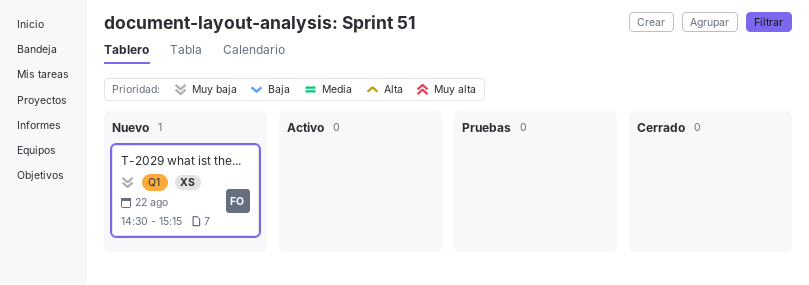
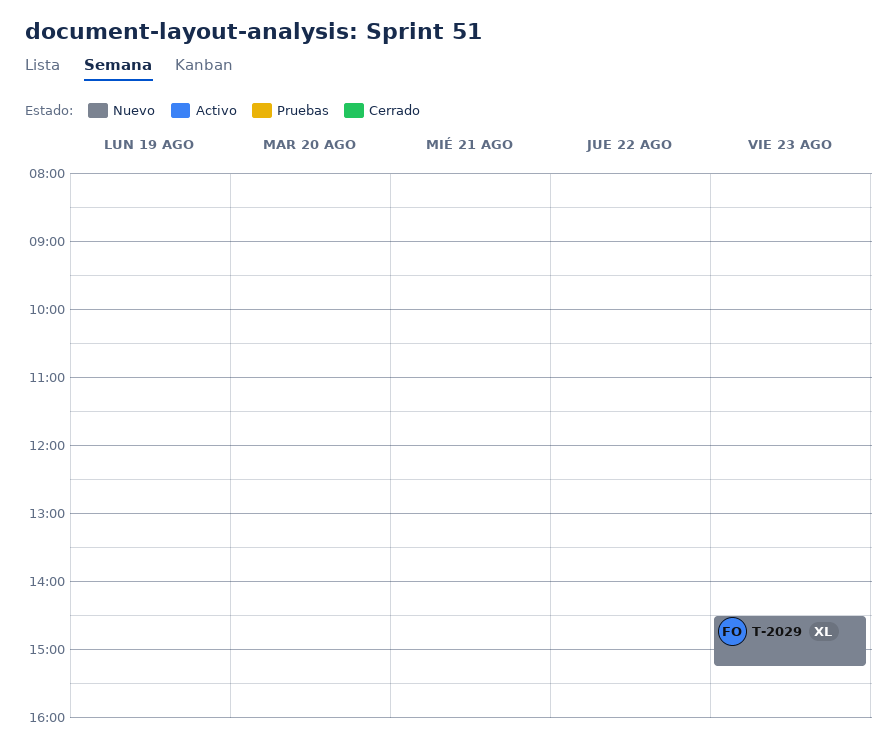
T-2029, estimate: XS -> XL
T-2029, day: Aug 22 -> Aug 23

